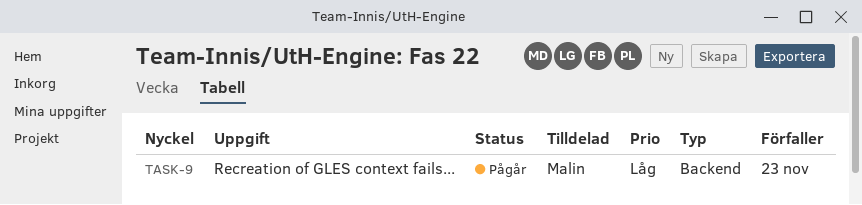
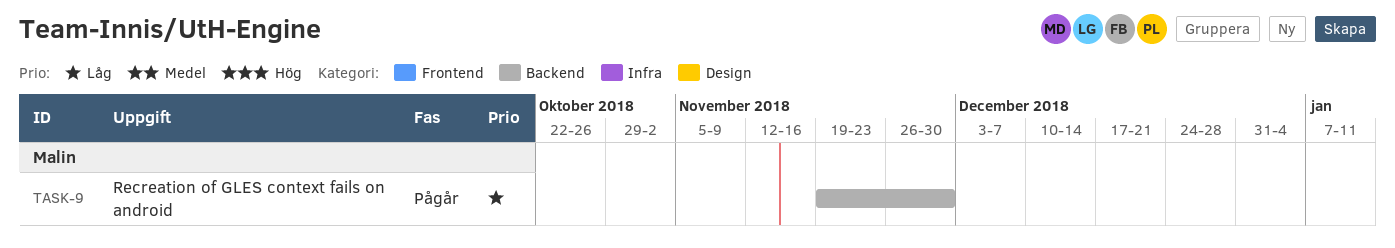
TASK-9, due: Nov 23 -> Nov 30

